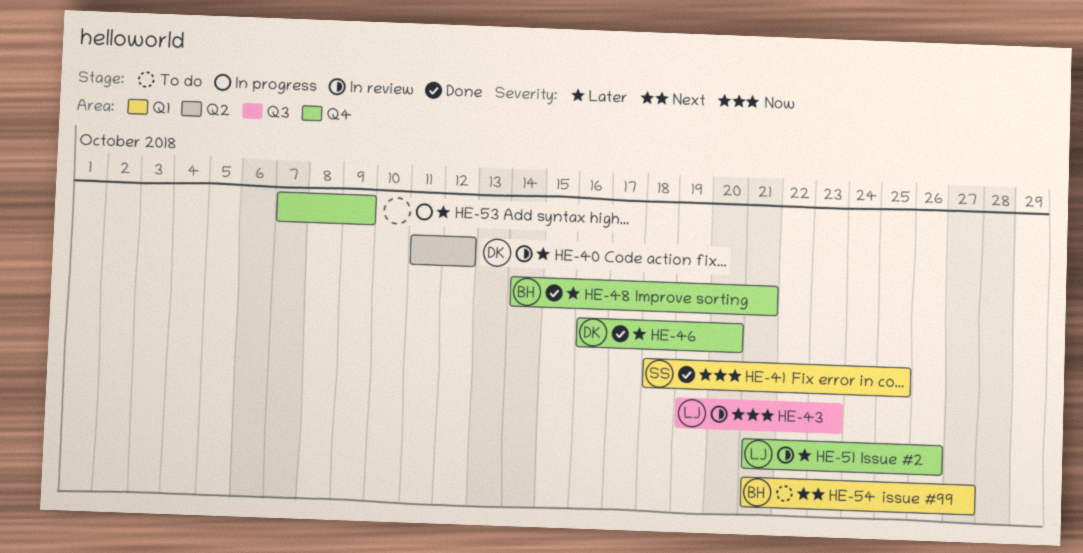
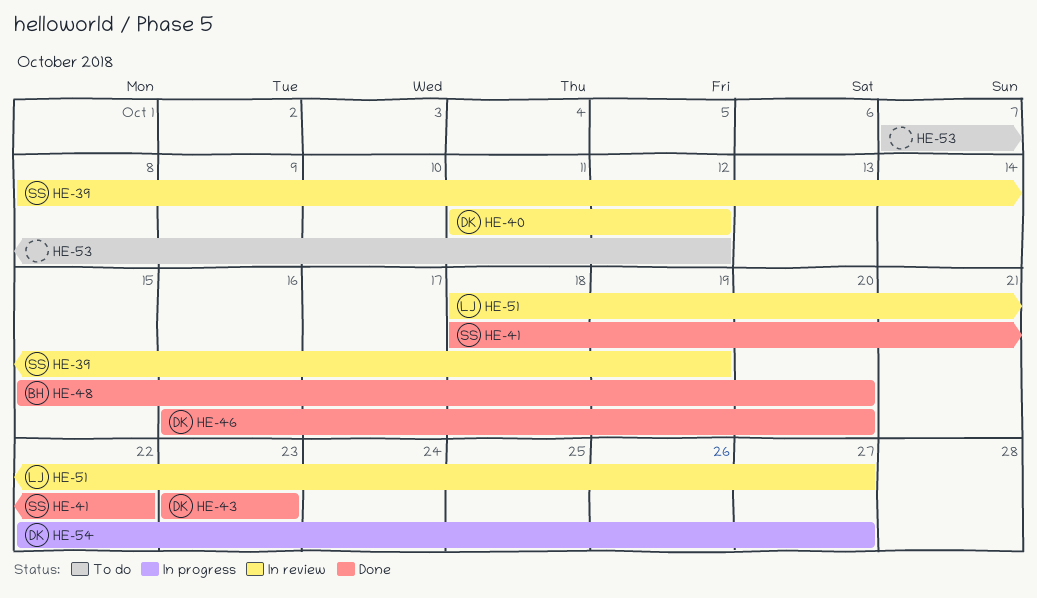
HE-39: none -> present
HE-41, due: Oct 25 -> Oct 22
HE-43, status: In review -> Done
HE-43, owner: LJ -> DK
HE-43, start: Oct 19 -> Oct 23
HE-48, start: Oct 14 -> Oct 15
HE-48, due: Oct 21 -> Oct 20
HE-51, start: Oct 21 -> Oct 18
HE-51, due: Oct 26 -> Oct 27
HE-53, status: In progress -> To do
HE-53, due: Oct 9 -> Oct 12
HE-54, status: To do -> In progress
HE-54, owner: BH -> DK
HE-54, start: Oct 21 -> Oct 22

